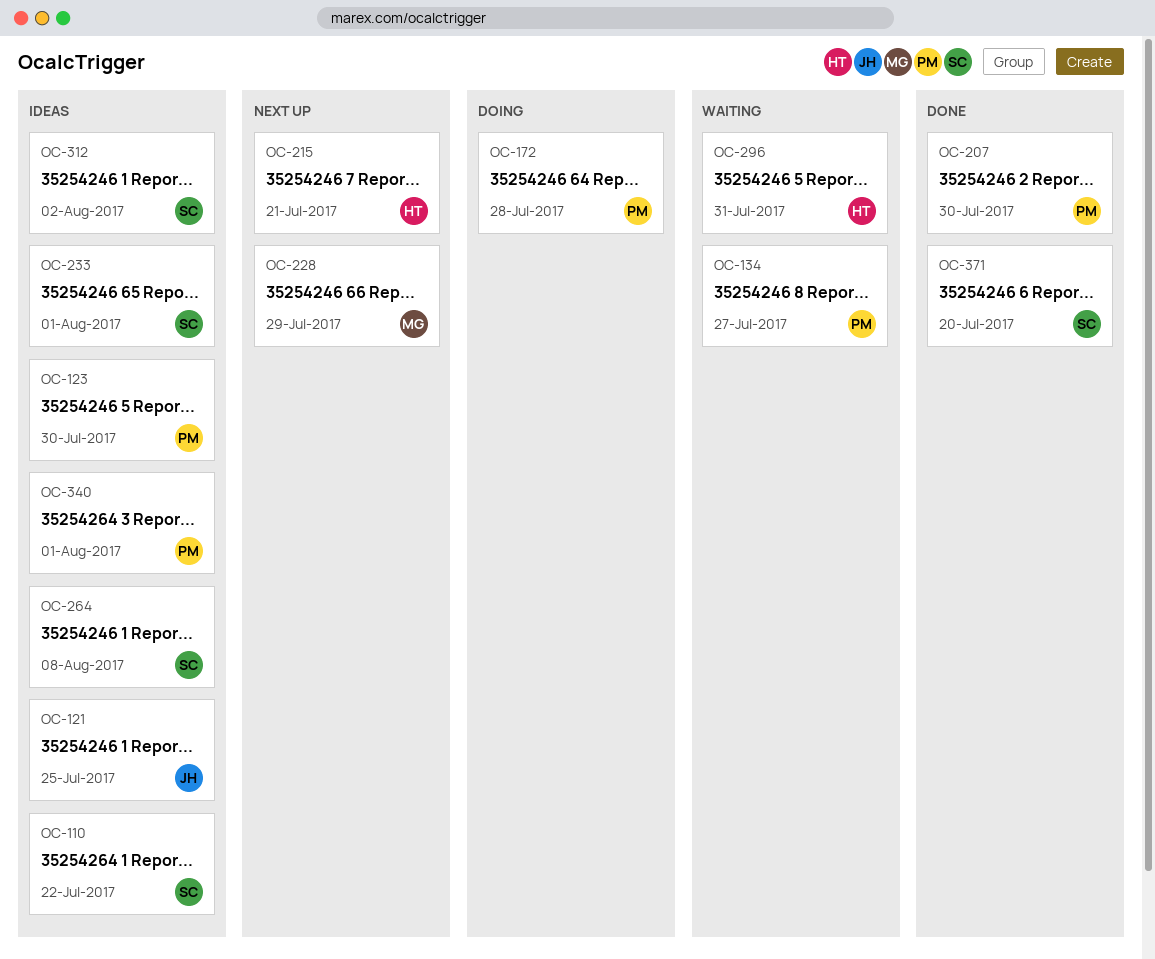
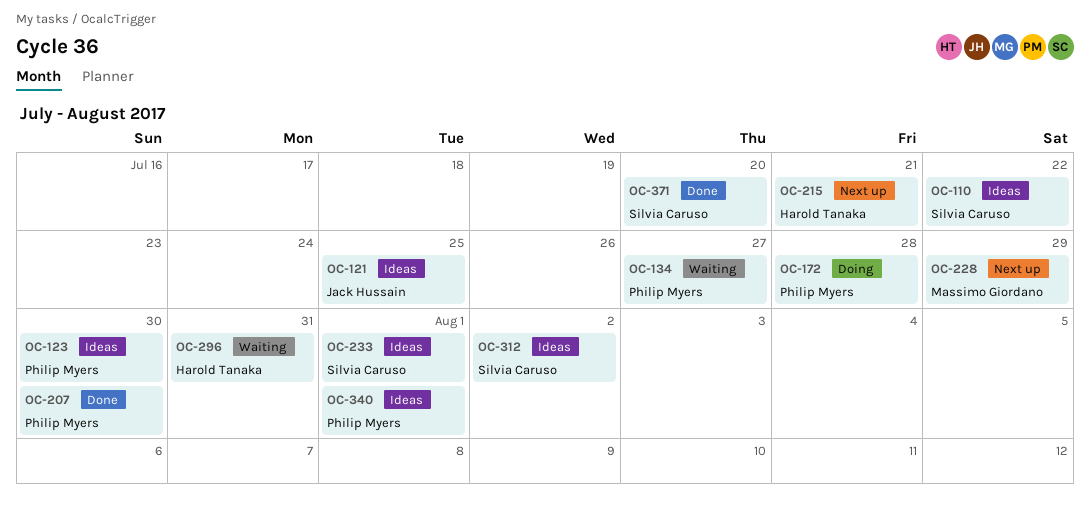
OC-264: present -> none

